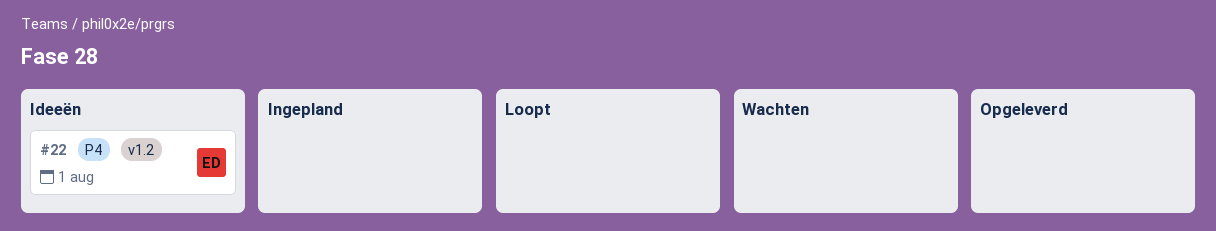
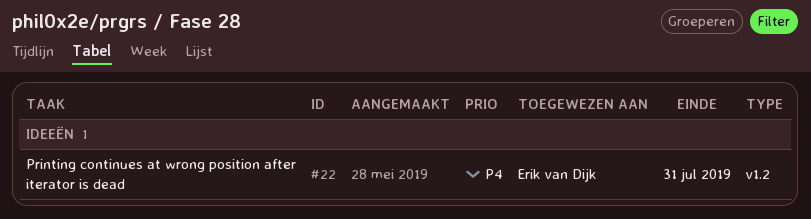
#22, due: Aug 1 -> Jul 31

